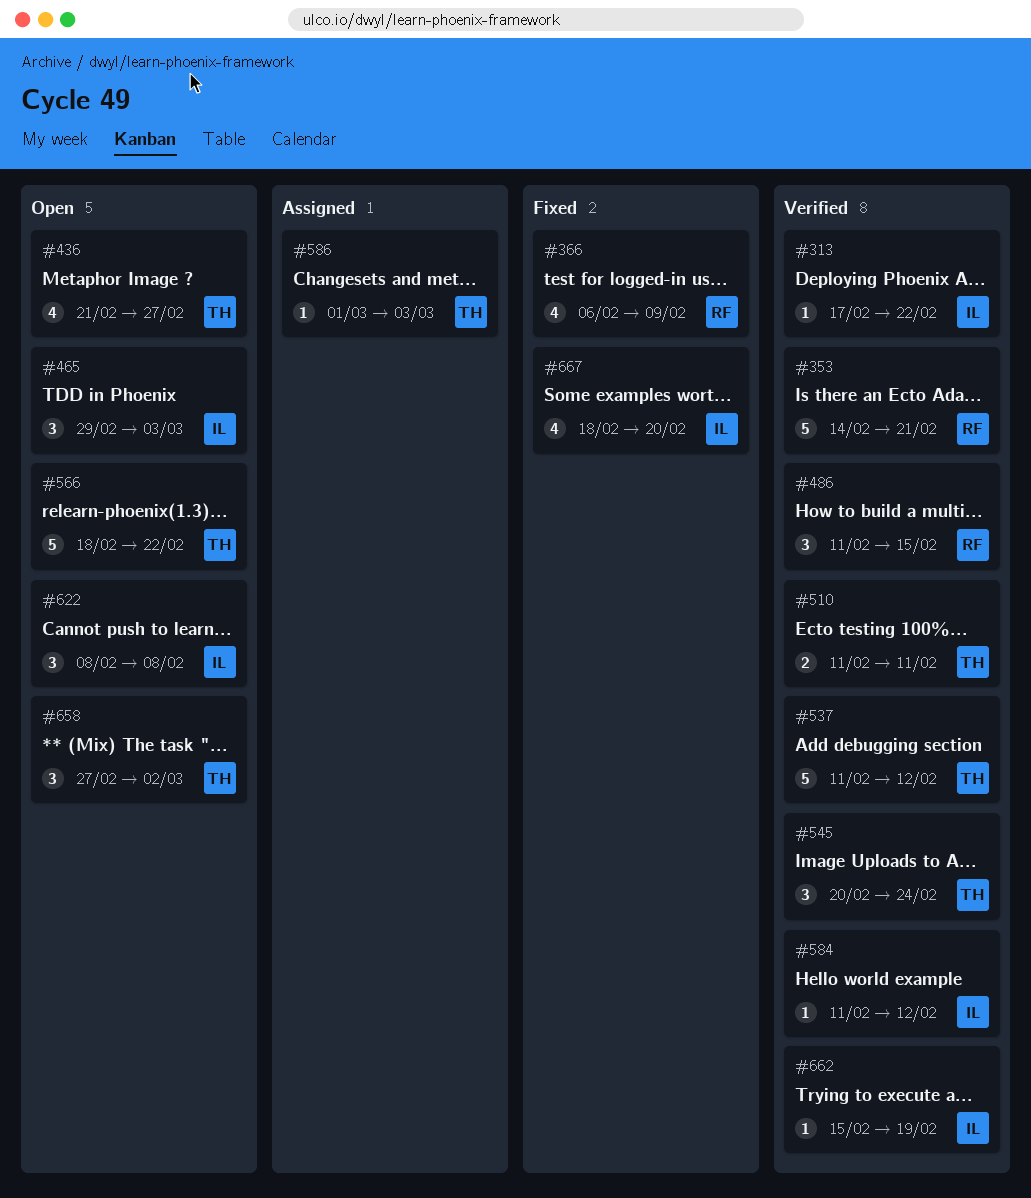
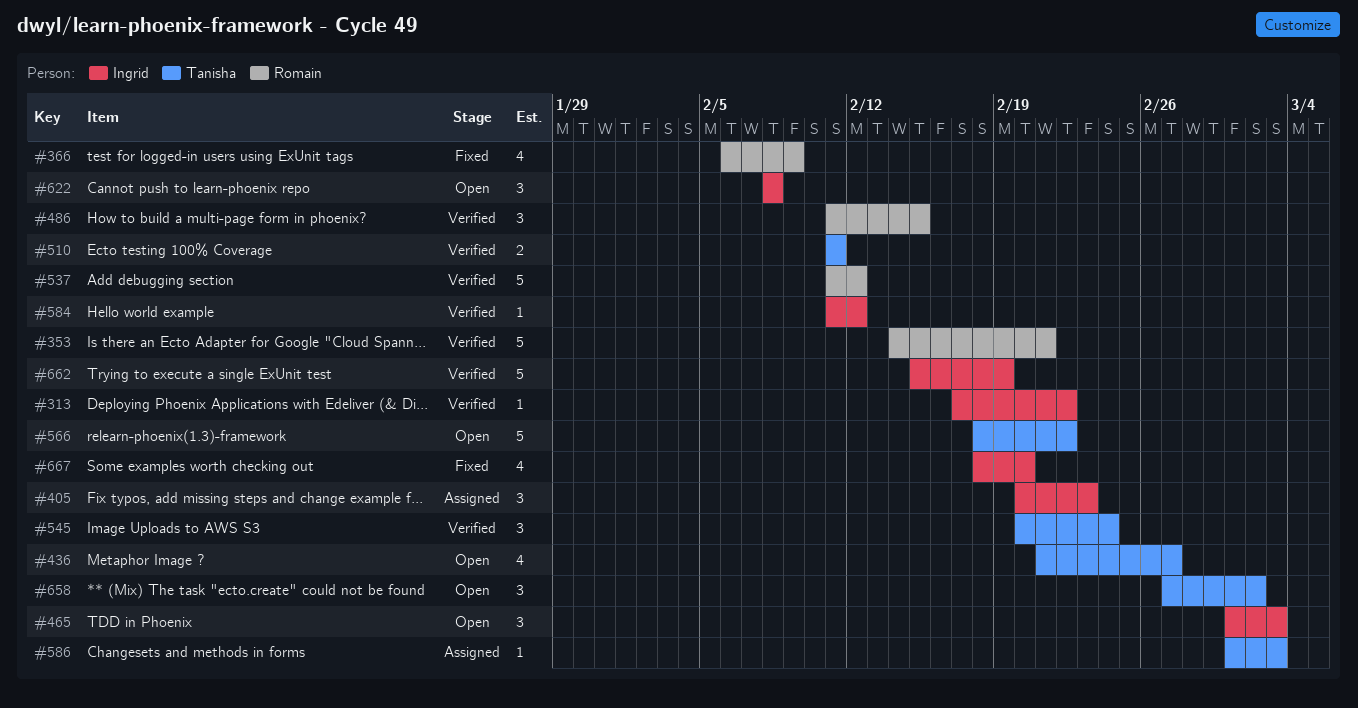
#405: none -> present
#465, start: Feb 29 -> Mar 1
#537, owner: Tanisha -> Romain
#662, estimate: 1 -> 5

